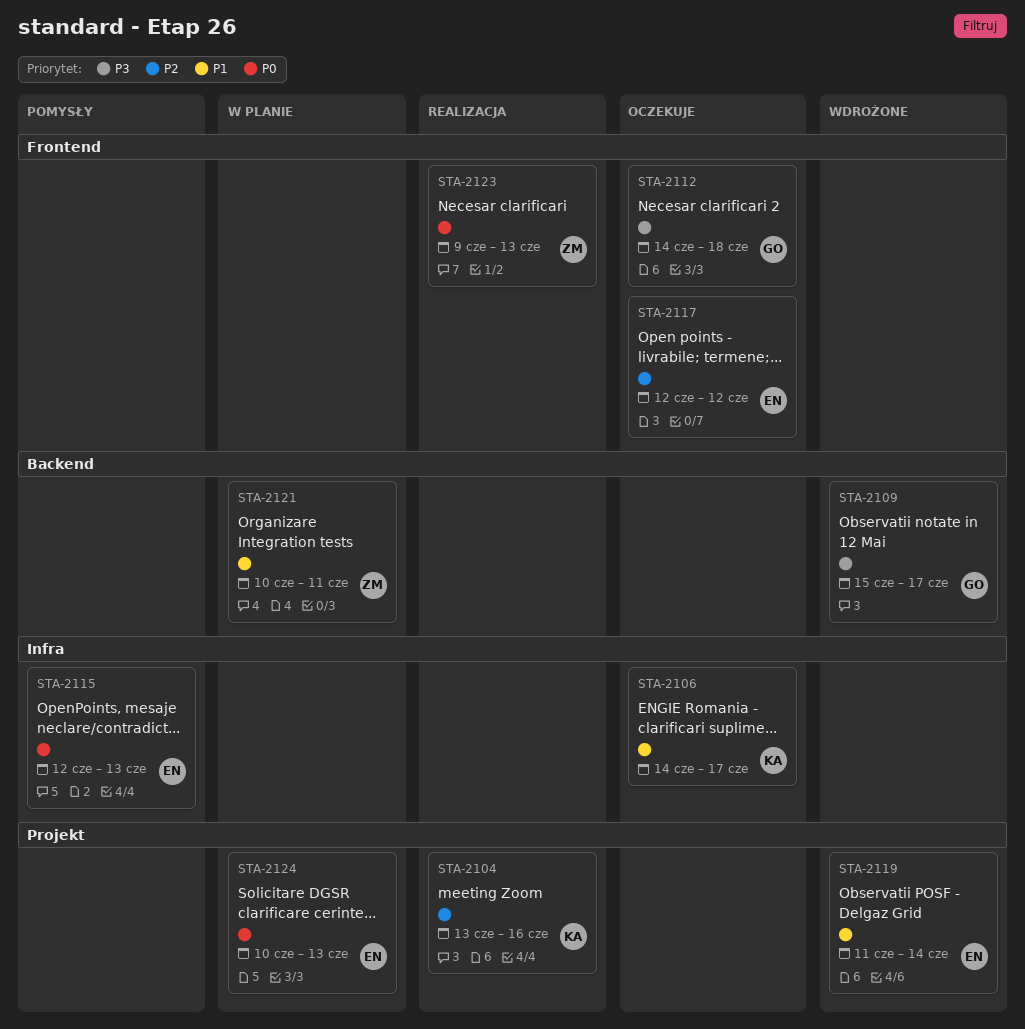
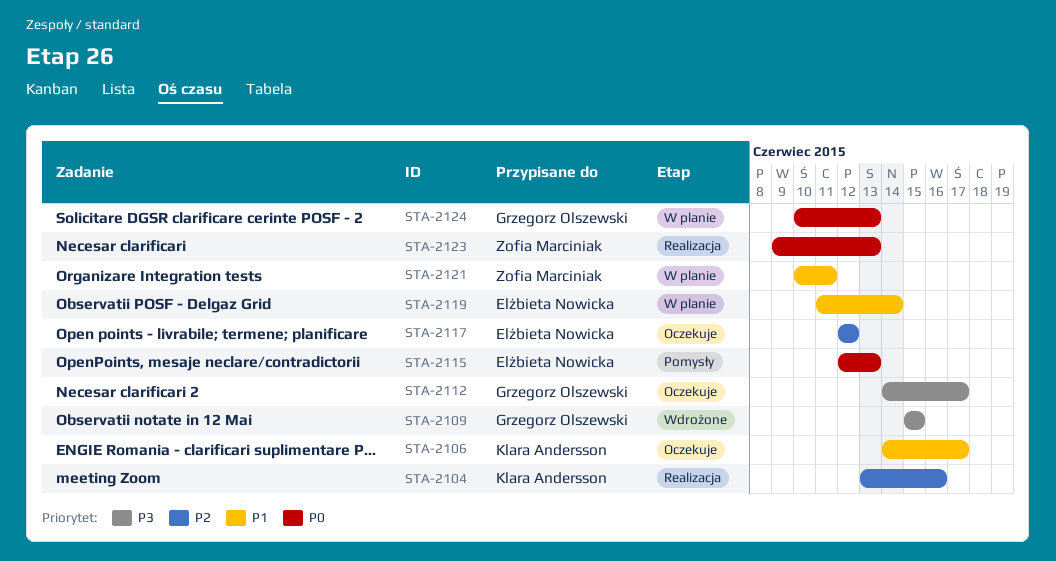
STA-2109, due: Jun 17 -> Jun 15
STA-2112, due: Jun 18 -> Jun 17
STA-2119, status: Wdrożone -> W planie
STA-2124, owner: Elżbieta Nowicka -> Grzegorz Olszewski

